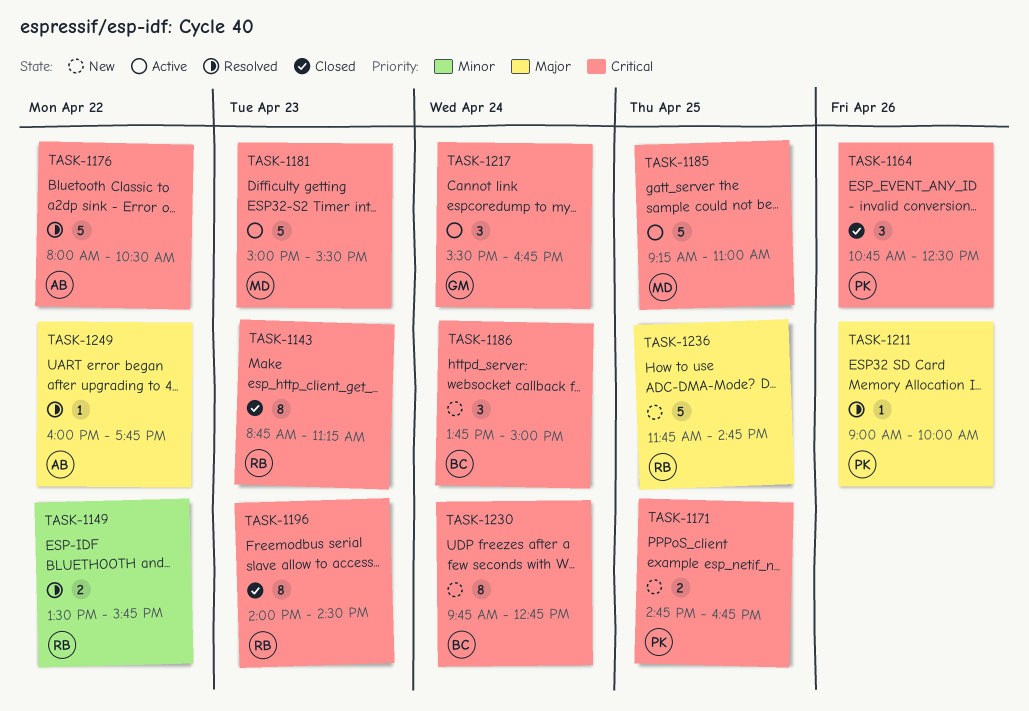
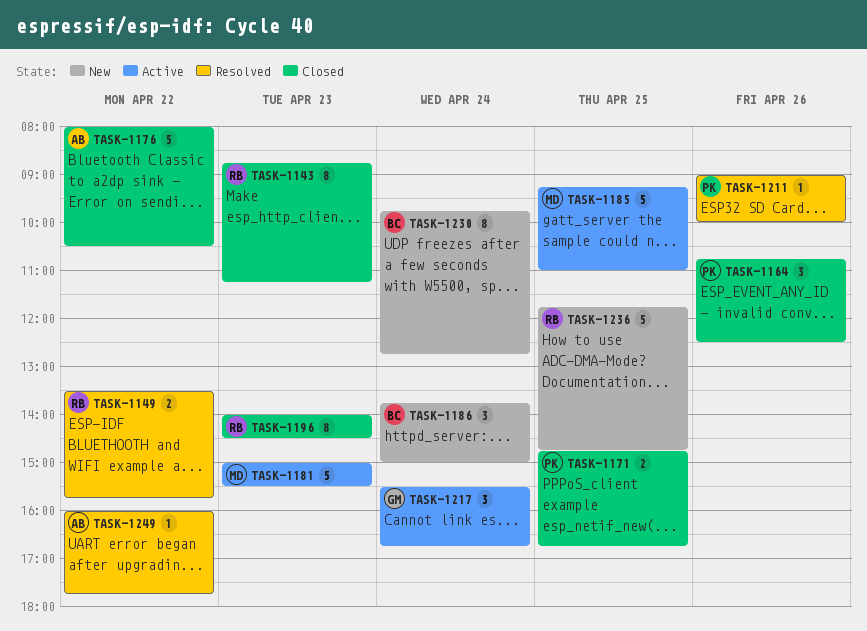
TASK-1171, status: New -> Closed
TASK-1176, status: Resolved -> Closed

